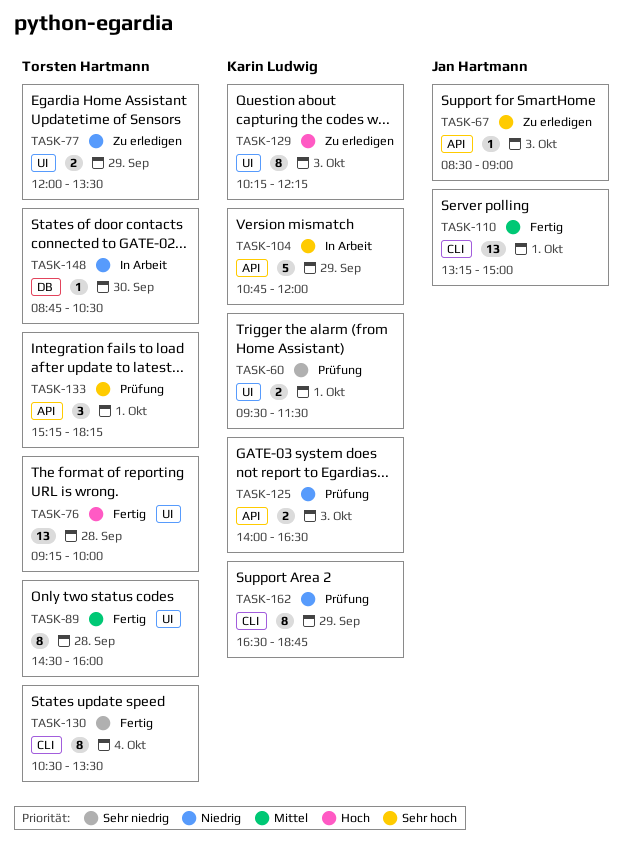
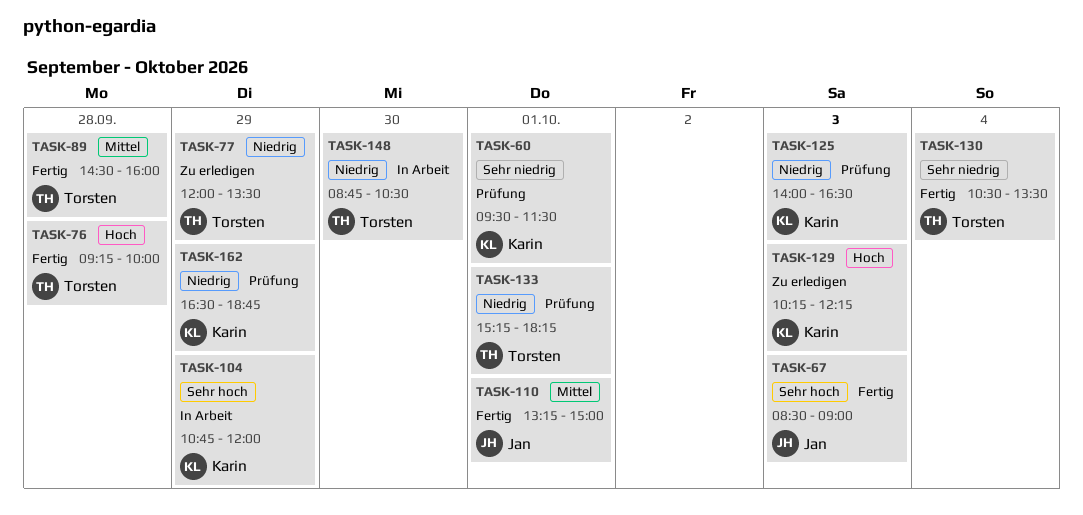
TASK-67, status: Zu erledigen -> Fertig
TASK-133, priority: Sehr hoch -> Niedrig

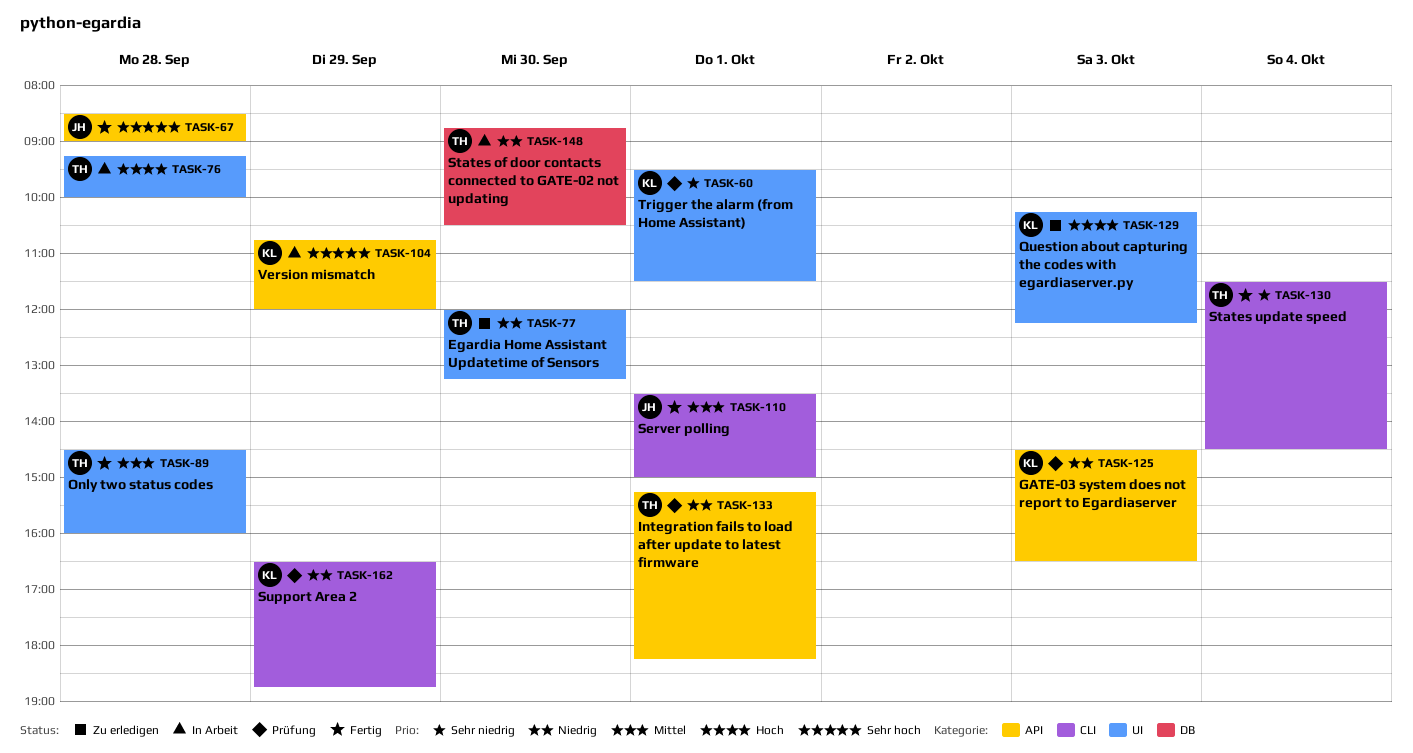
TASK-67, day: Oct 3 -> Sep 28
TASK-76, status: Fertig -> In Arbeit
TASK-77, day: Sep 29 -> Sep 30
TASK-77, ends: 13:30 -> 13:15
TASK-110, begins: 13:15 -> 13:30
TASK-125, begins: 14:00 -> 14:30
TASK-130, begins: 10:30 -> 11:30
TASK-130, ends: 13:30 -> 14:30

